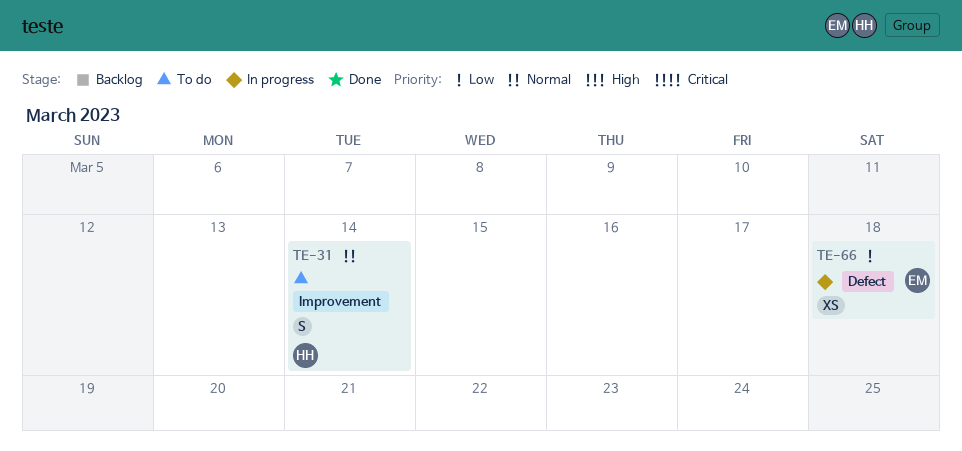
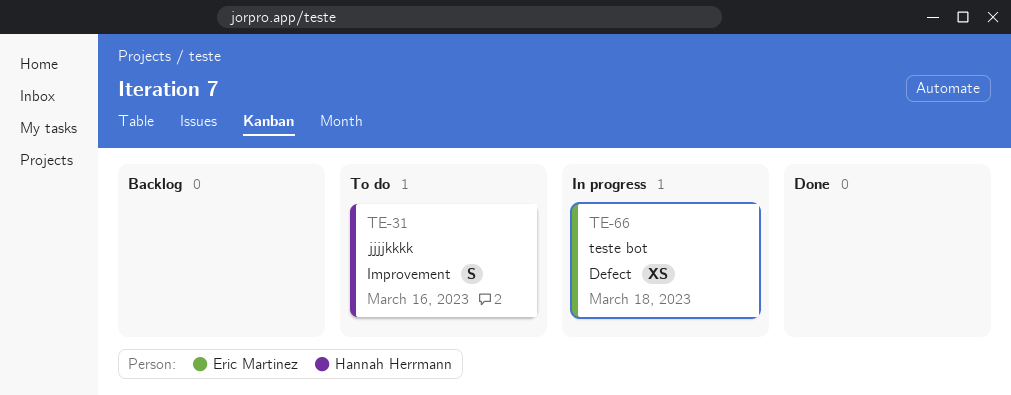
TE-31, due: Mar 14 -> Mar 16

